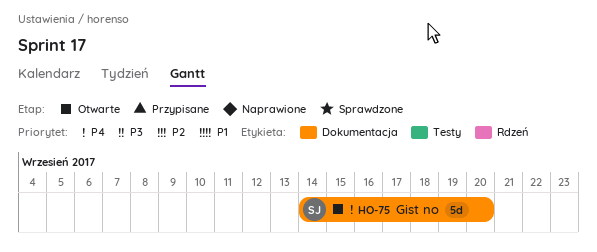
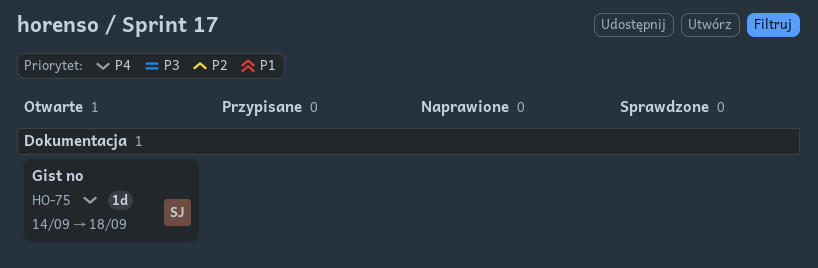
HO-75, estimate: 5d -> 1d
HO-75, due: Sep 20 -> Sep 18

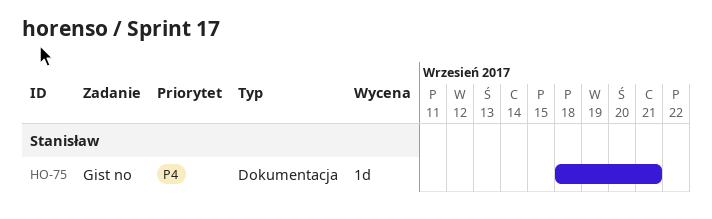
HO-75, start: Sep 14 -> Sep 18
HO-75, due: Sep 18 -> Sep 21

